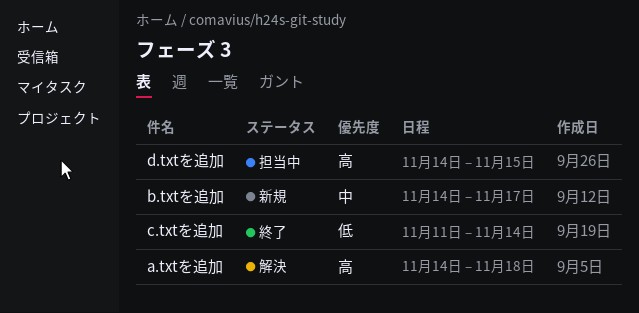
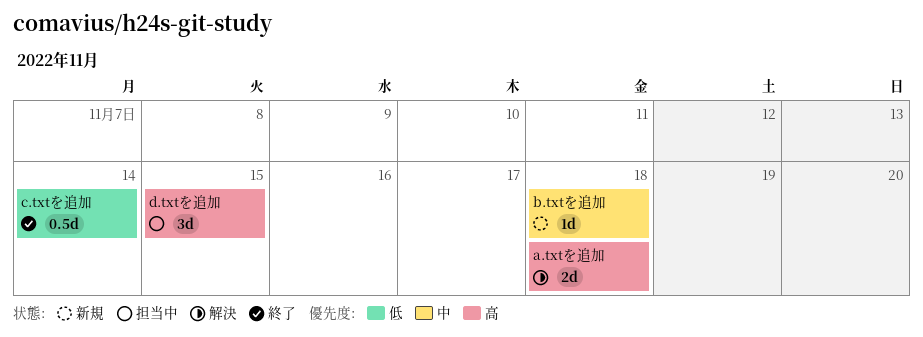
b.txtを追加, due: Nov 17 -> Nov 18

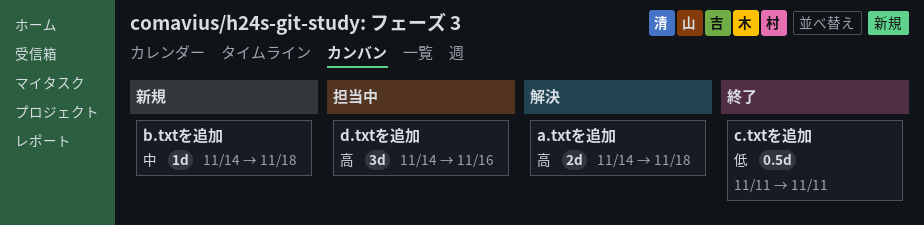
c.txtを追加, due: Nov 14 -> Nov 11
d.txtを追加, due: Nov 15 -> Nov 16

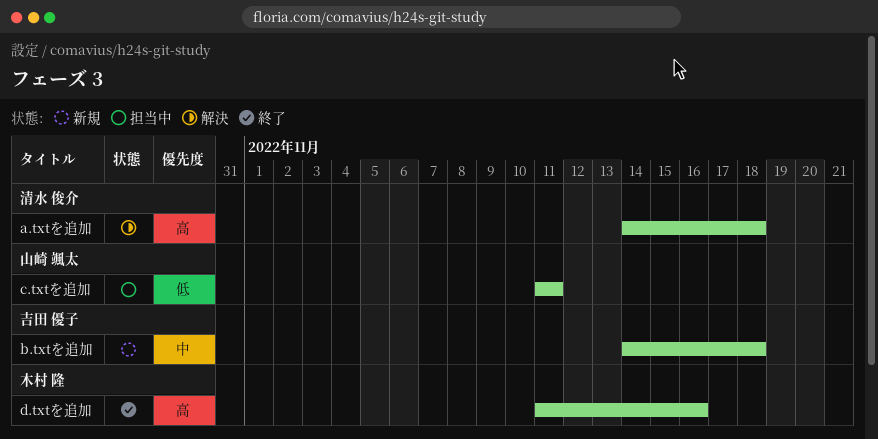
c.txtを追加, status: 終了 -> 担当中
d.txtを追加, status: 担当中 -> 終了
d.txtを追加, start: Nov 14 -> Nov 11

